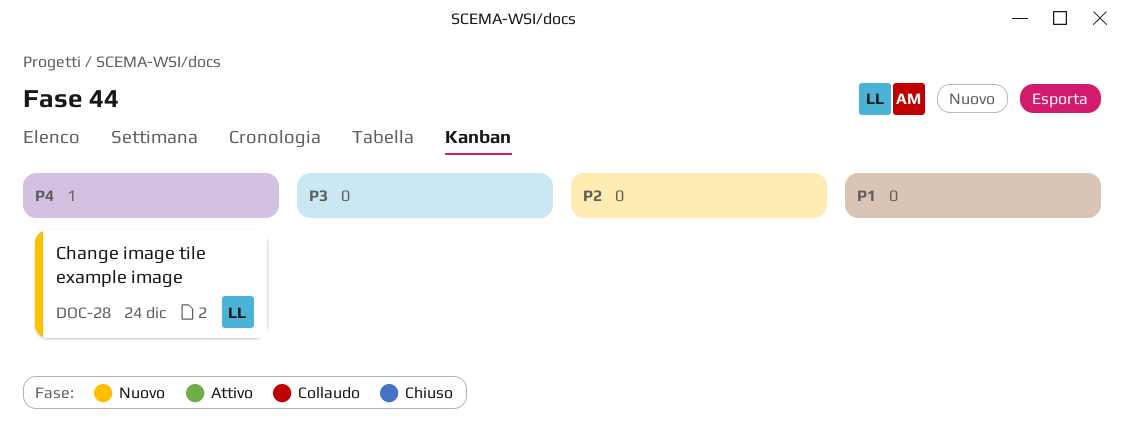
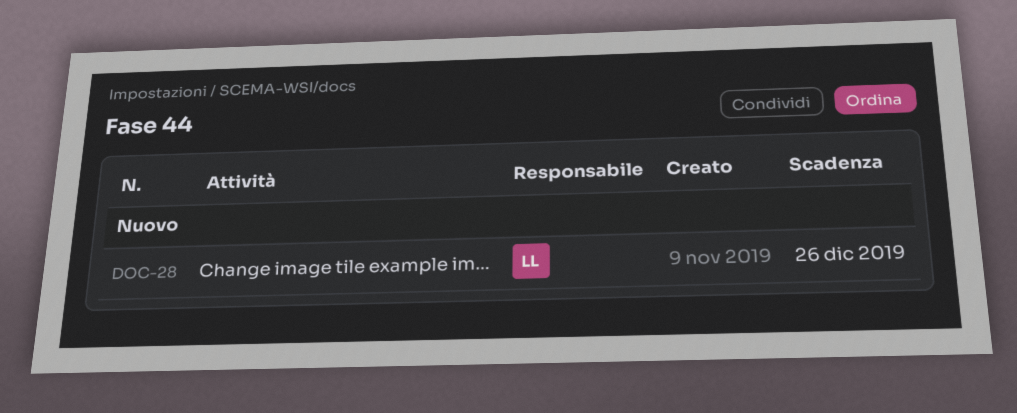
DOC-28, due: Dec 24 -> Dec 26

